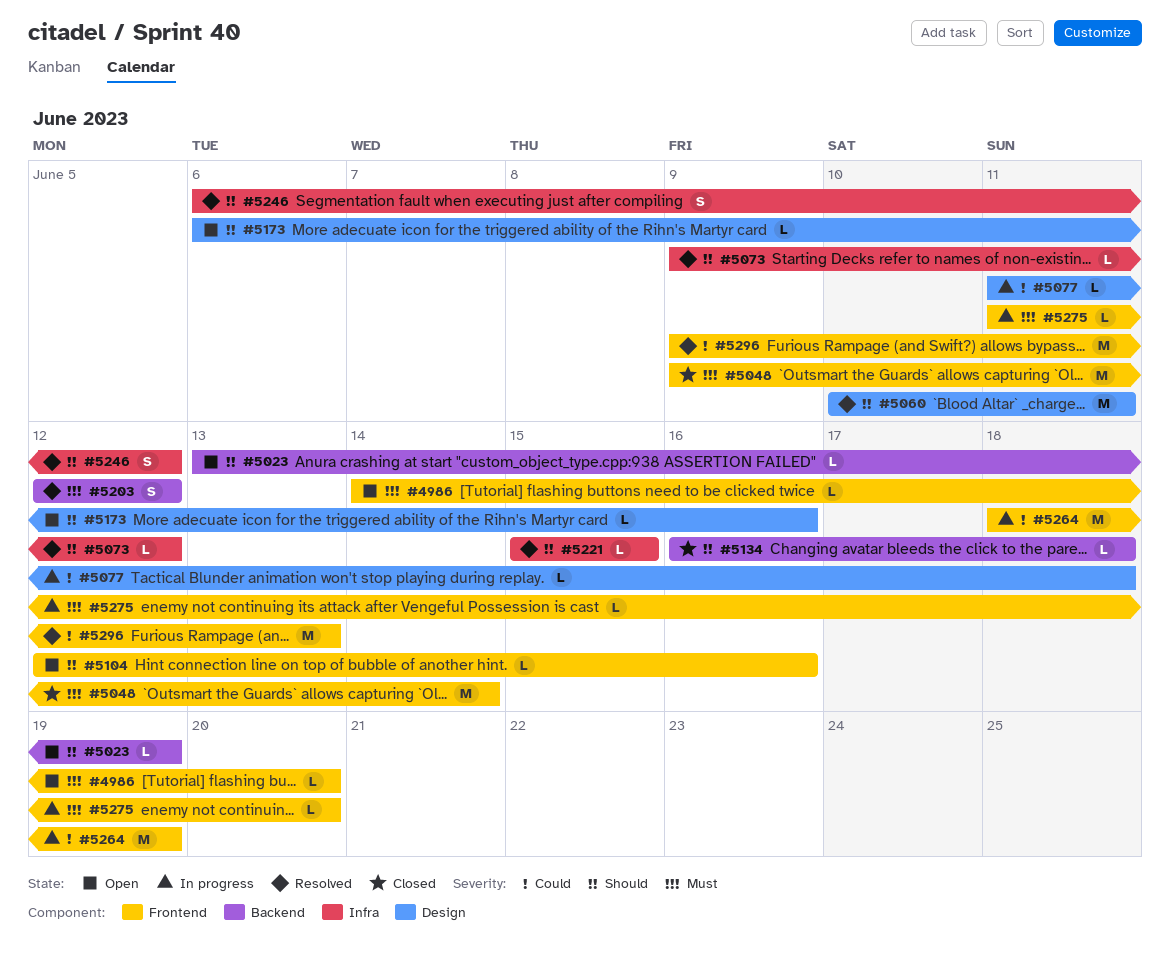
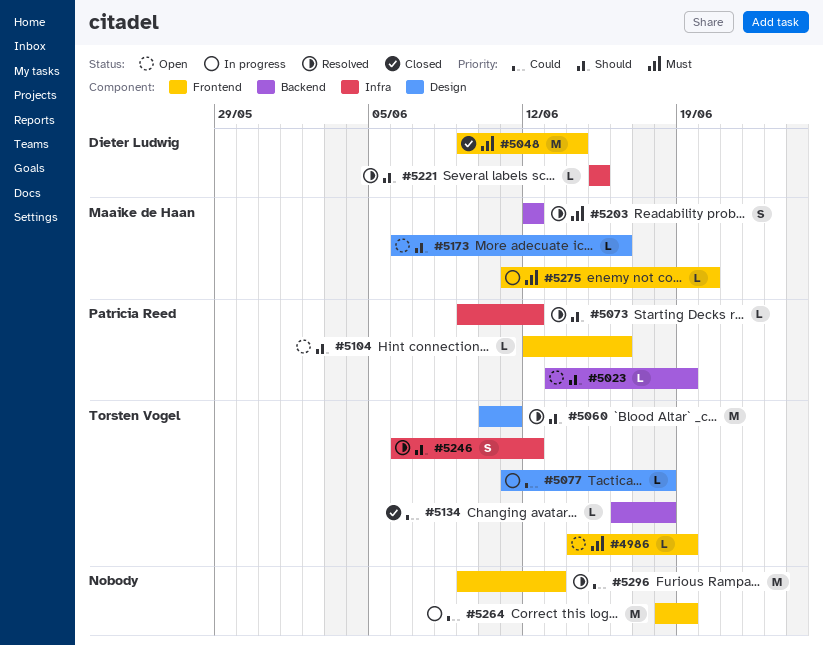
#4986, due: Jun 20 -> Jun 19
#5134, priority: Should -> Could

